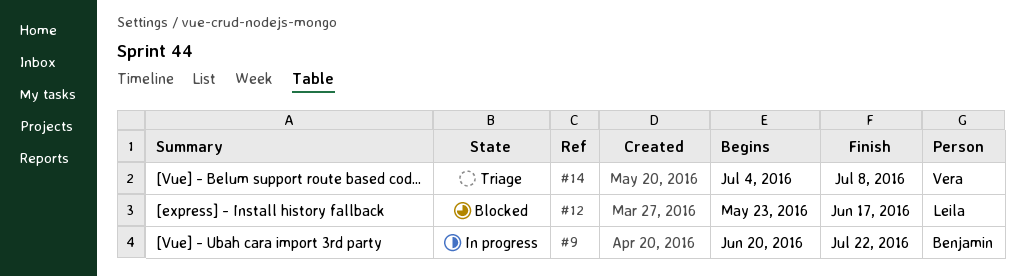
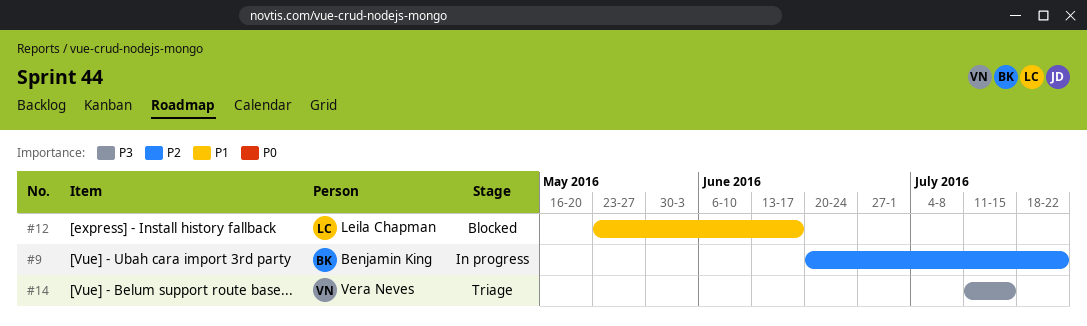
#14, start: Jul 4 -> Jul 11
#14, due: Jul 8 -> Jul 15

